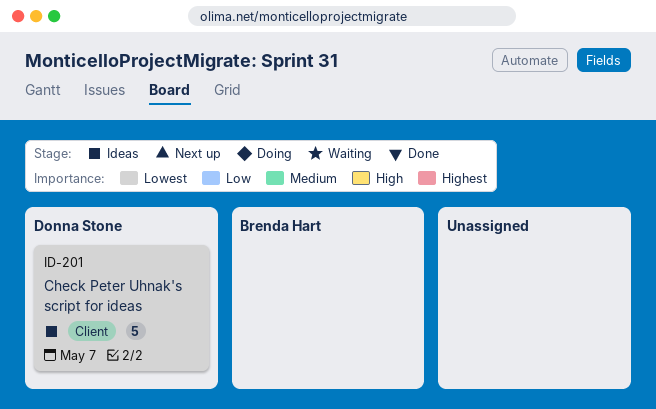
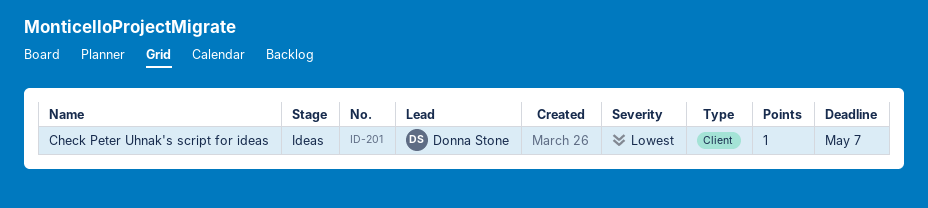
ID-201, estimate: 5 -> 1

